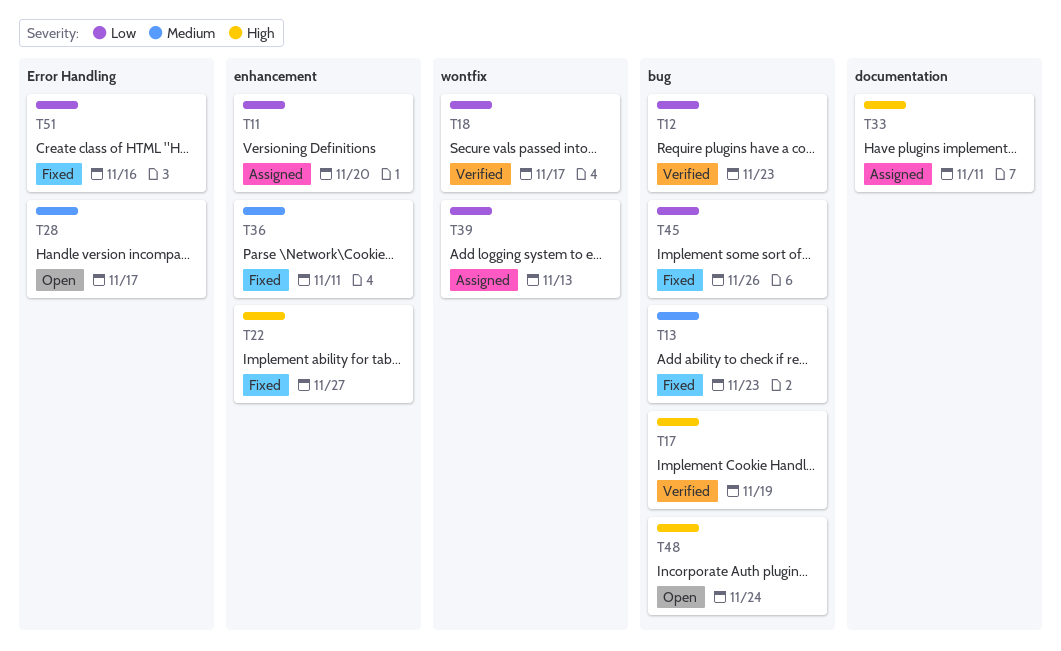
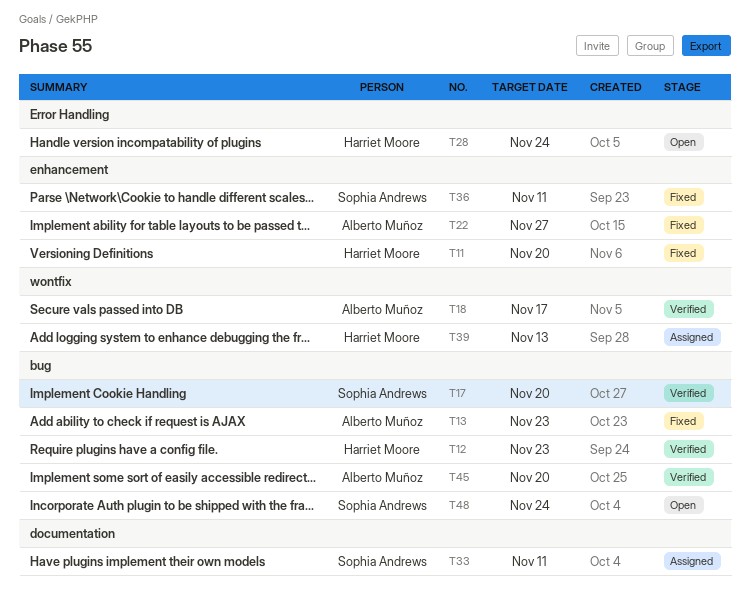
T11, status: Assigned -> Fixed
T17, due: Nov 19 -> Nov 20
T28, due: Nov 17 -> Nov 24
T45, status: Fixed -> Verified
T45, due: Nov 26 -> Nov 20
T51: present -> none

